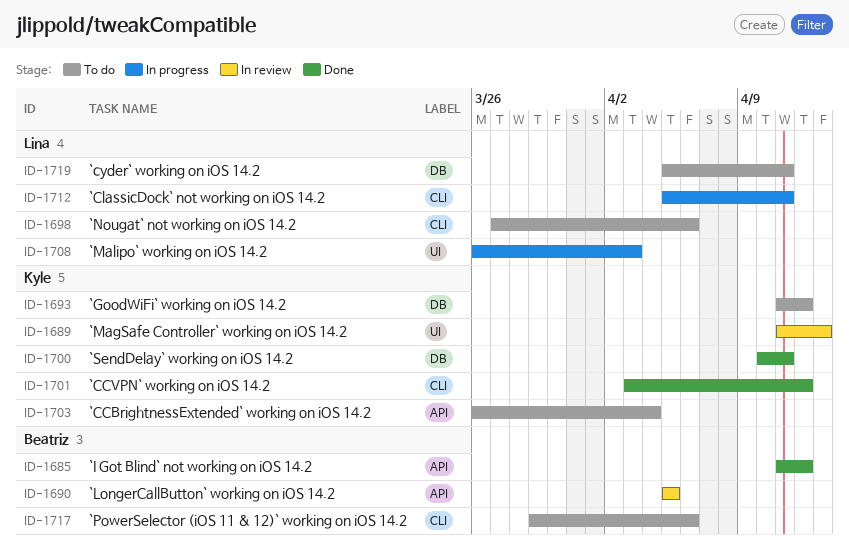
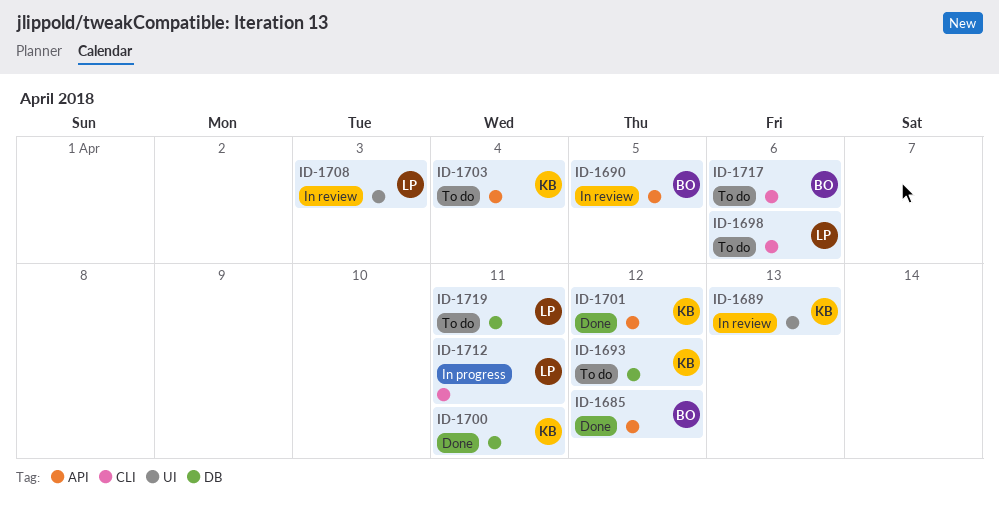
ID-1701, label: CLI -> API
ID-1708, status: In progress -> In review

